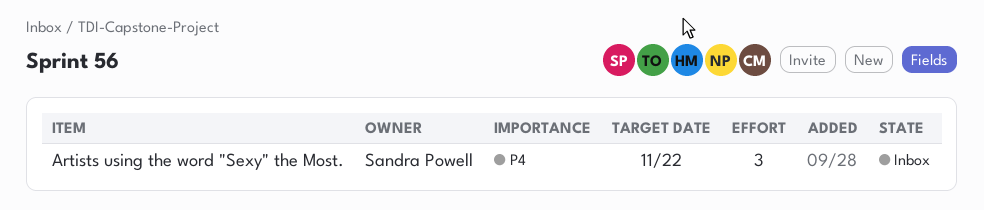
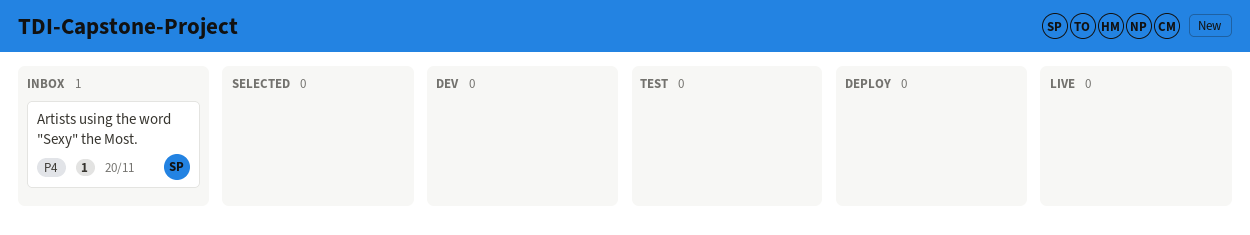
Artists using the word "Sexy" the Most., estimate: 3 -> 1
Artists using the word "Sexy" the Most., due: Nov 22 -> Nov 20

